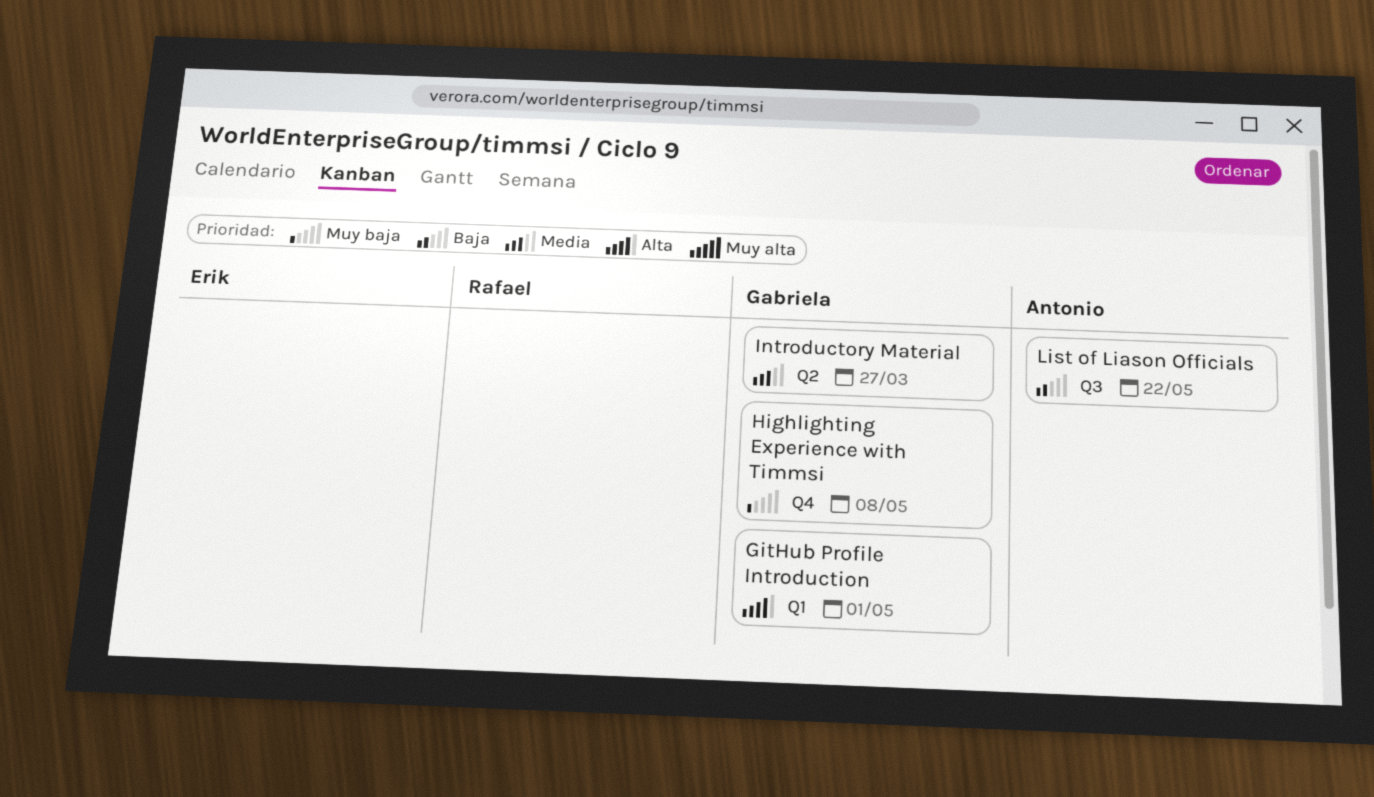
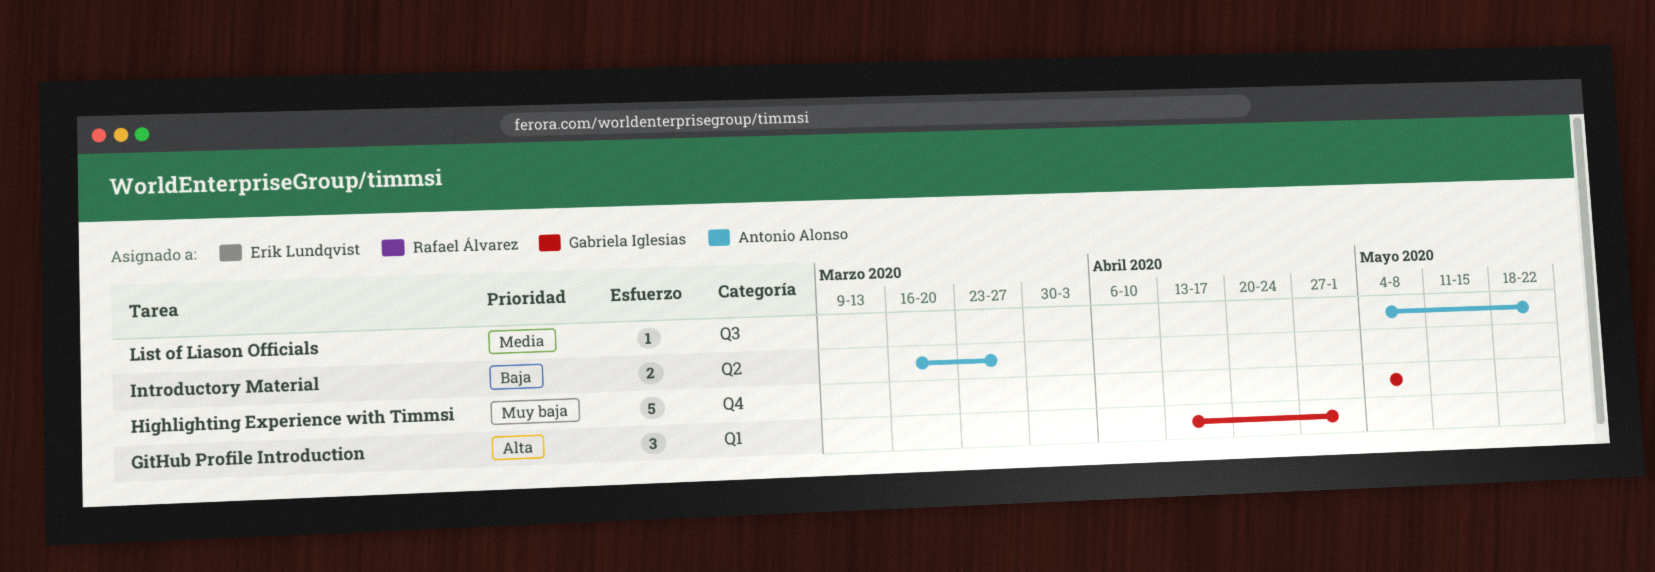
Introductory Material, owner: Gabriela Iglesias -> Antonio Alonso
Introductory Material, priority: Media -> Baja
List of Liason Officials, priority: Baja -> Media

